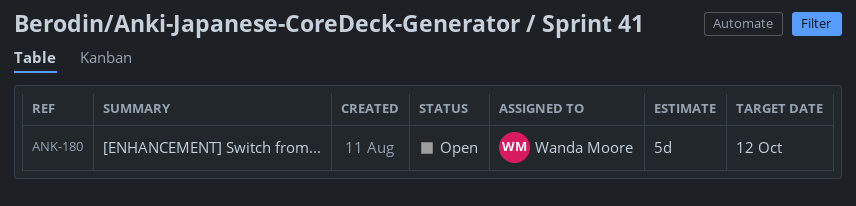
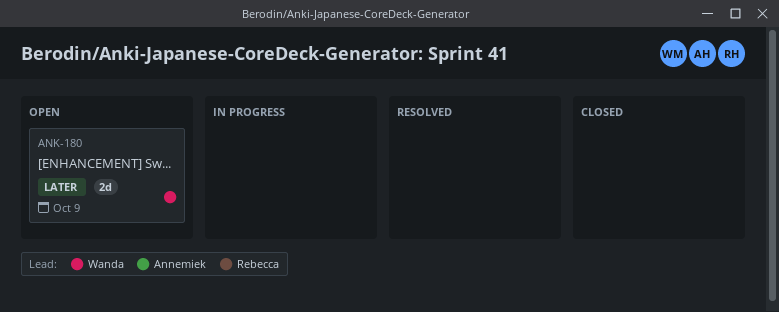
ANK-180, estimate: 5d -> 2d
ANK-180, due: Oct 12 -> Oct 9

